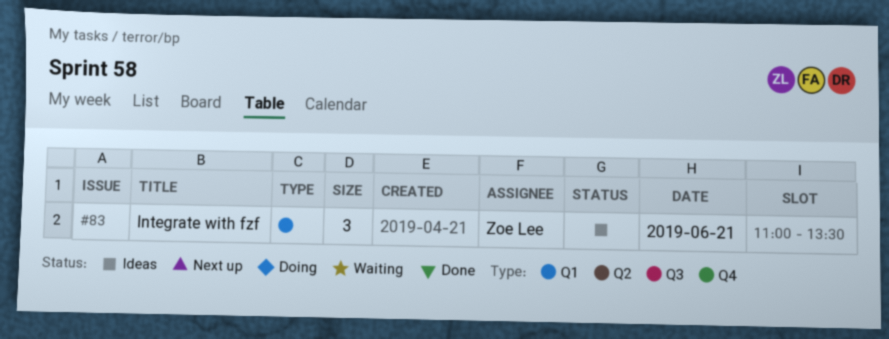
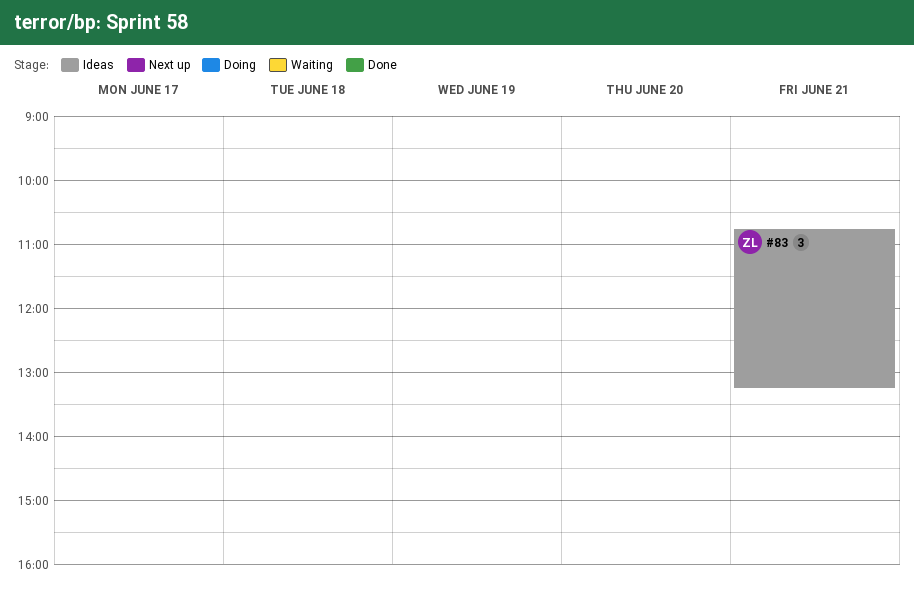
#83, begins: 11:00 -> 10:45
#83, ends: 13:30 -> 13:15

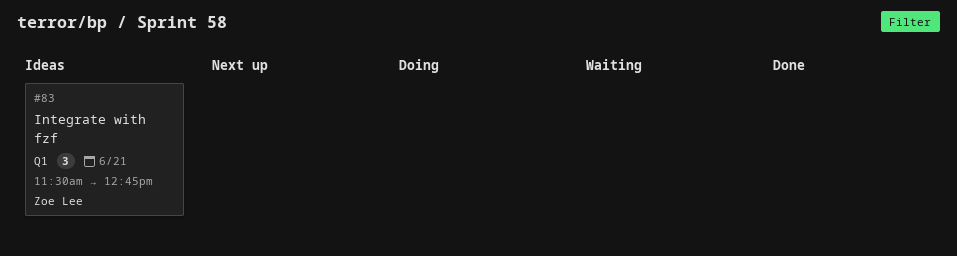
#83, begins: 10:45 -> 11:30
#83, ends: 13:15 -> 12:45

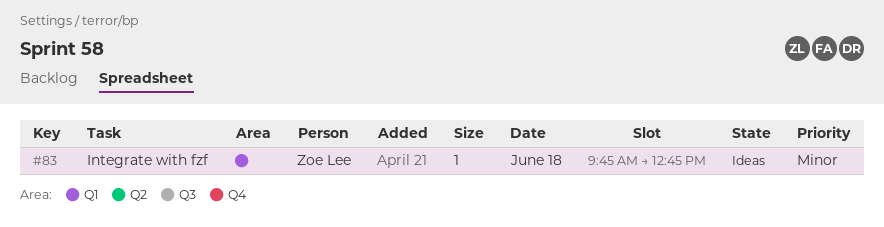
#83, estimate: 3 -> 1
#83, day: Jun 21 -> Jun 18
#83, begins: 11:30 -> 09:45

